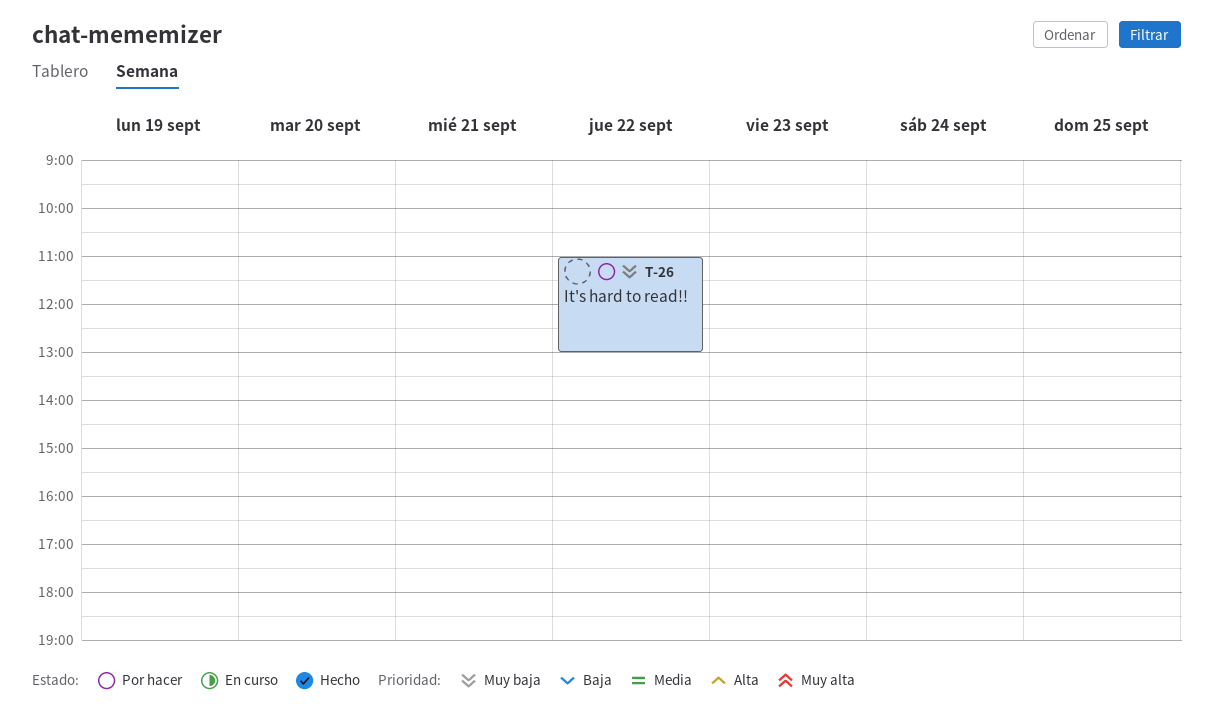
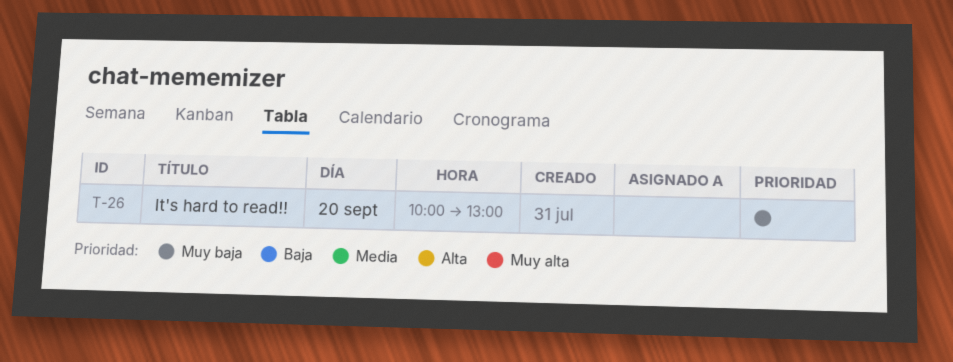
T-26, day: Sep 22 -> Sep 20
T-26, begins: 11:00 -> 10:00

